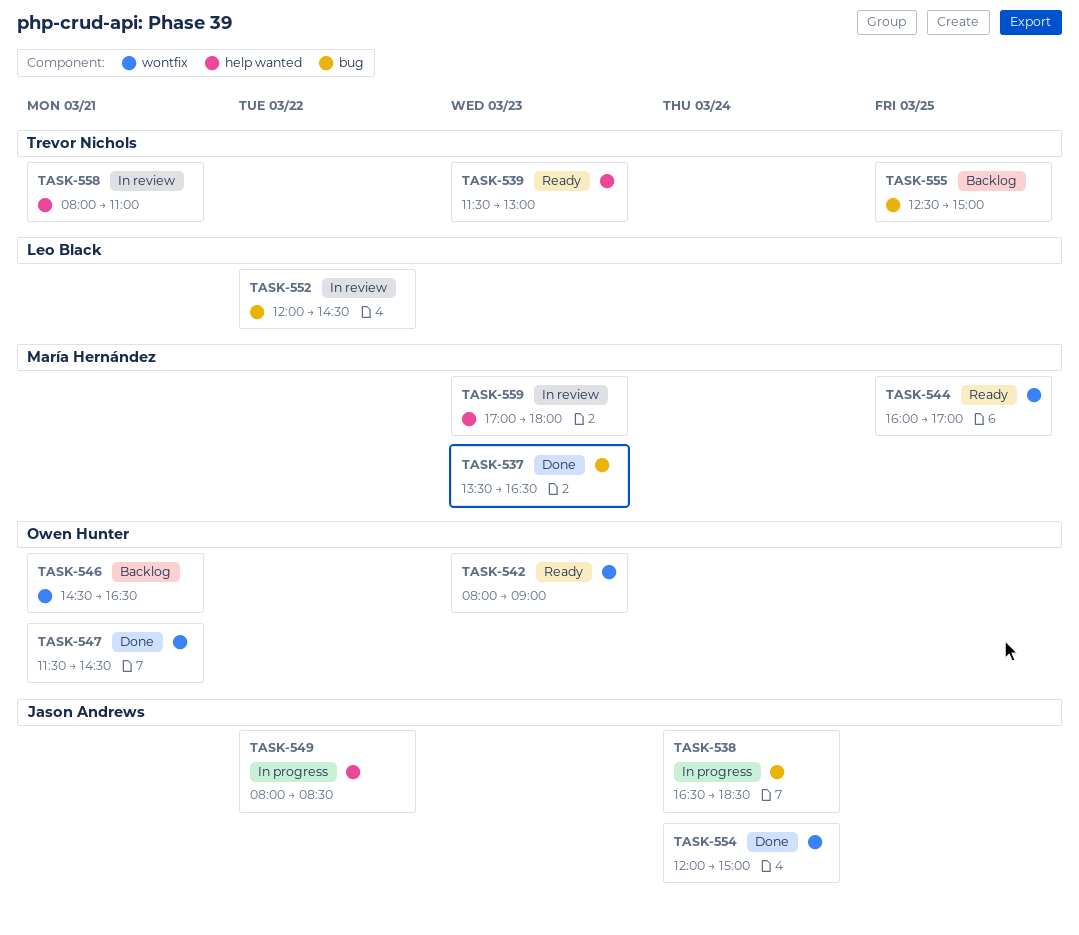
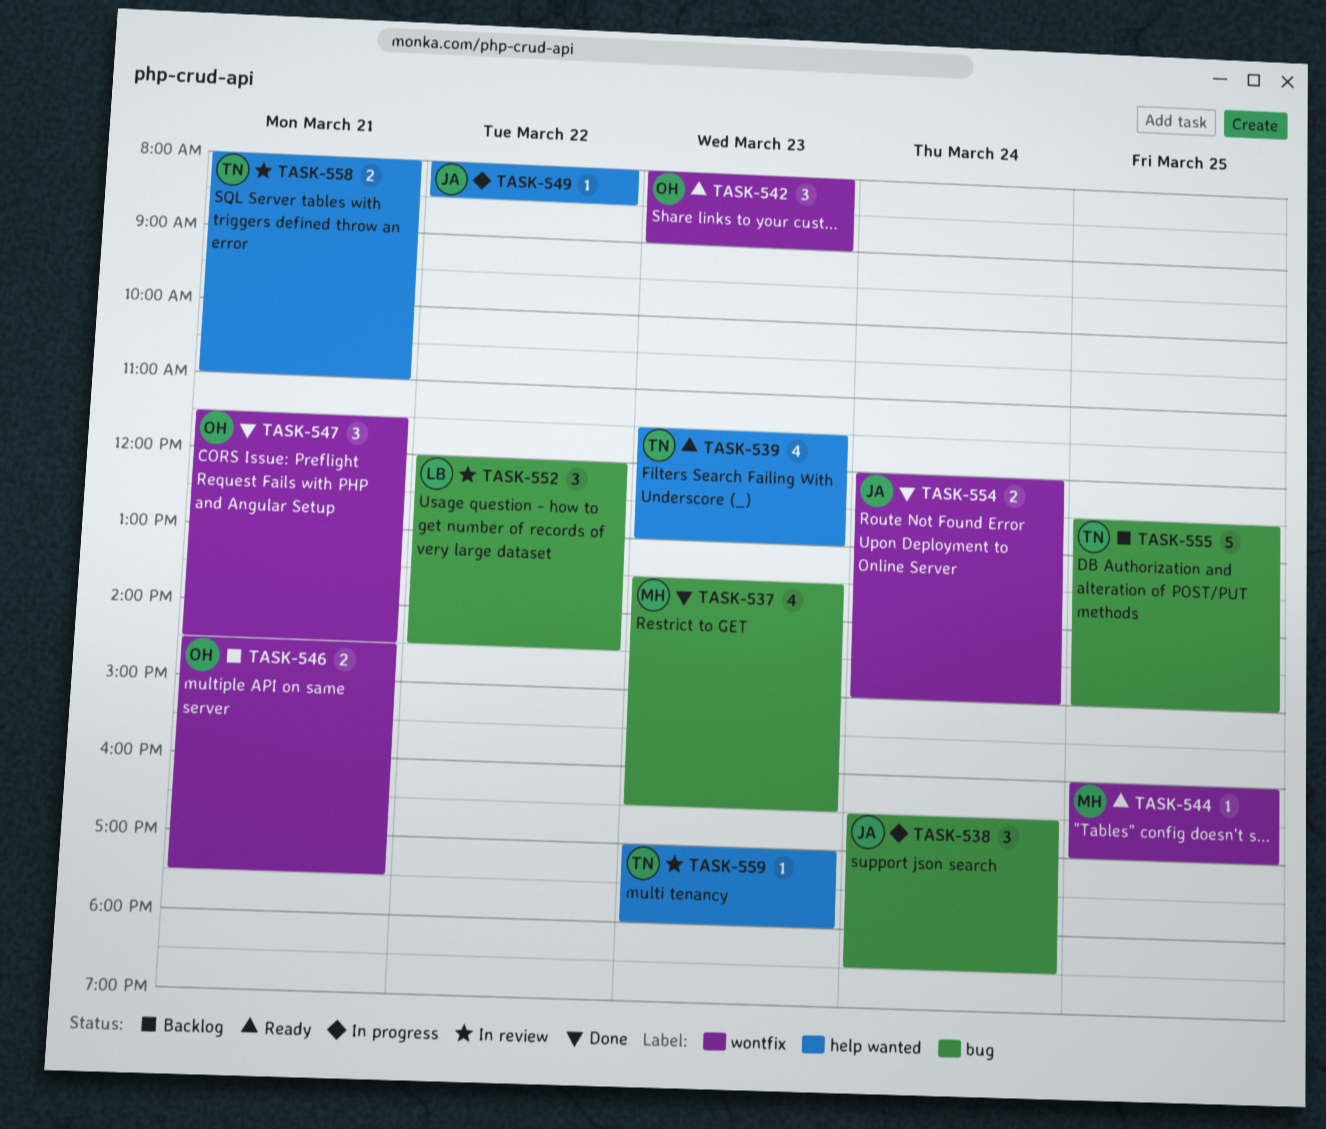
TASK-546, ends: 16:30 -> 17:30
TASK-559, owner: María Hernández -> Trevor Nichols

